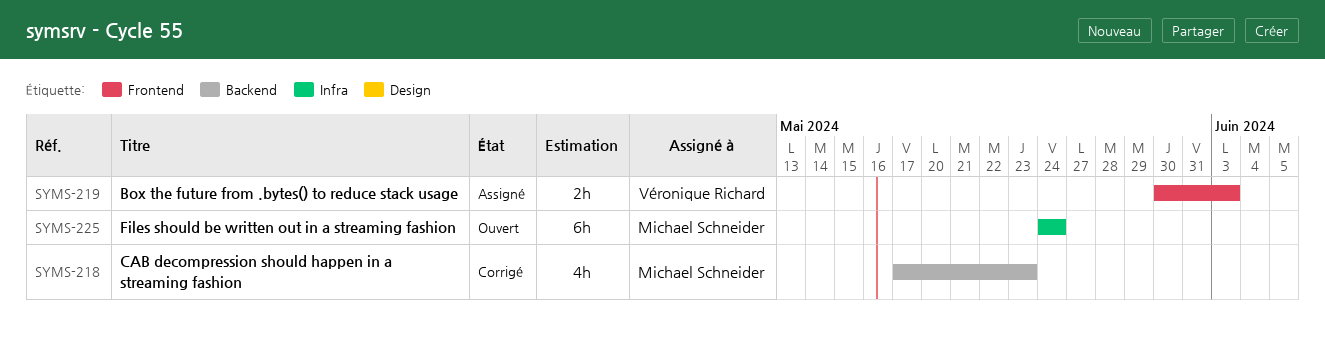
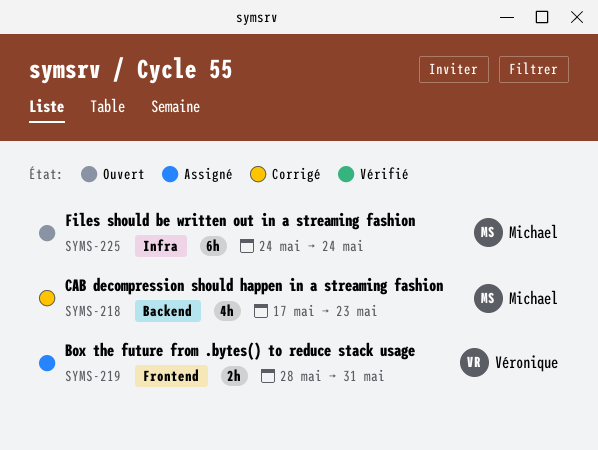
SYMS-219, start: May 30 -> May 28
SYMS-219, due: Jun 3 -> May 31

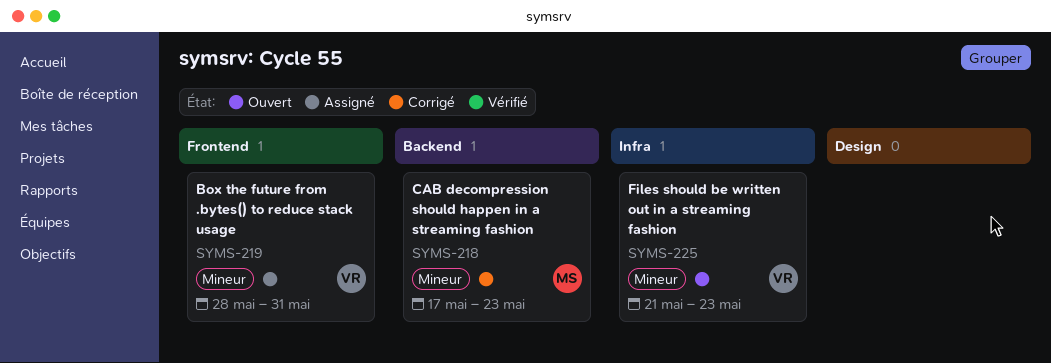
SYMS-225, owner: Michael -> Véronique
SYMS-225, start: May 24 -> May 21
SYMS-225, due: May 24 -> May 23

